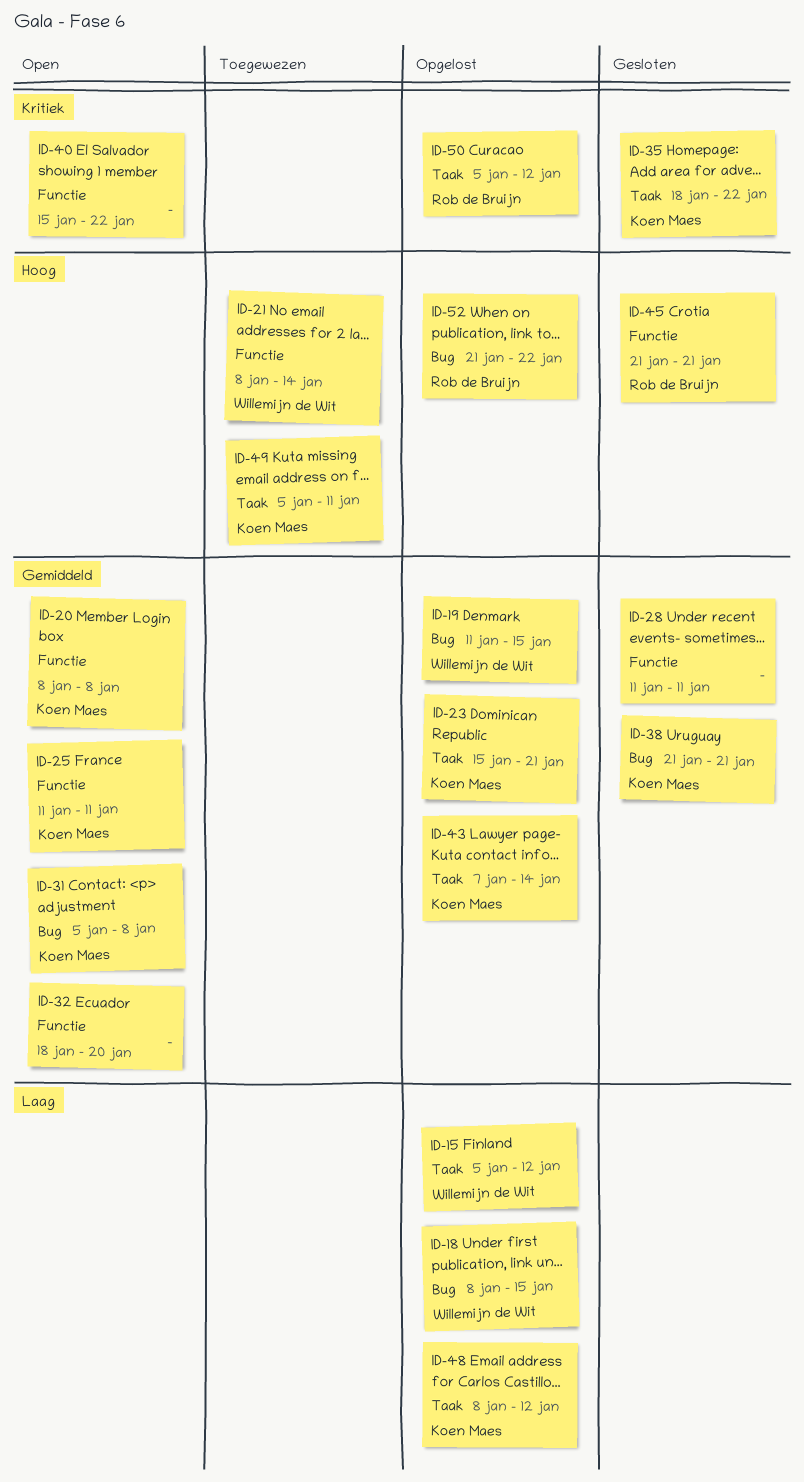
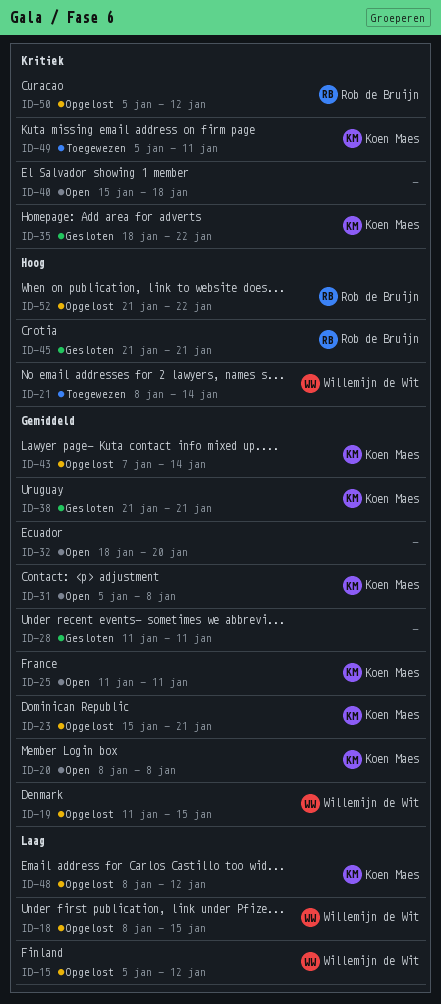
ID-40, due: Jan 22 -> Jan 18
ID-49, priority: Hoog -> Kritiek

